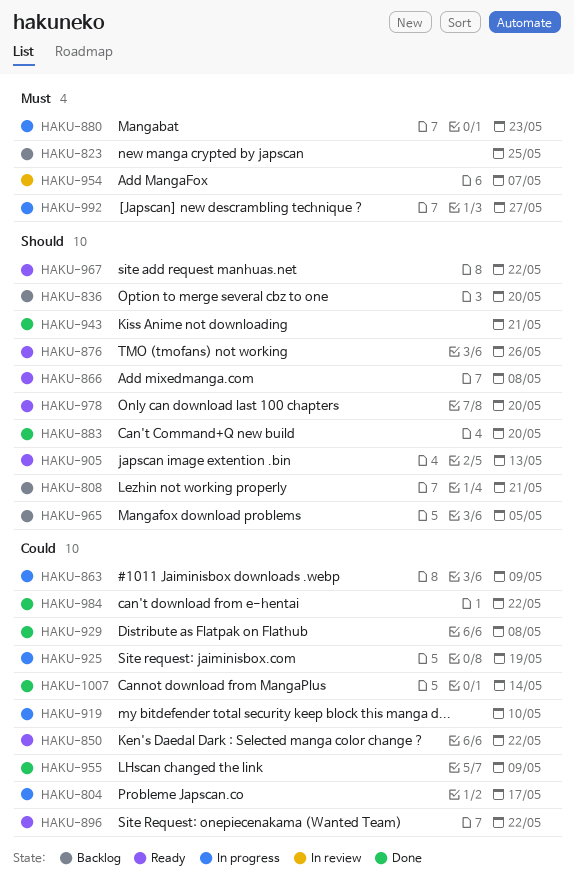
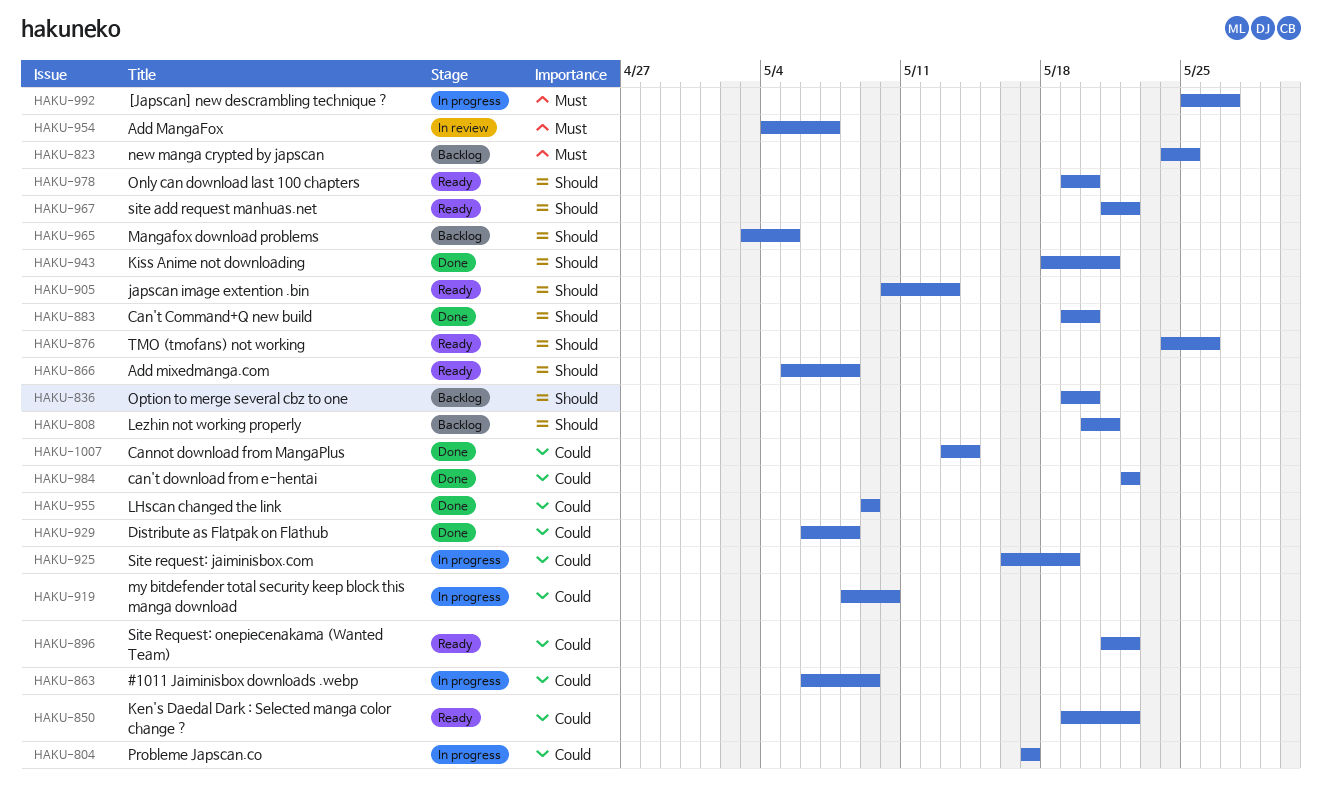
HAKU-880: present -> none

